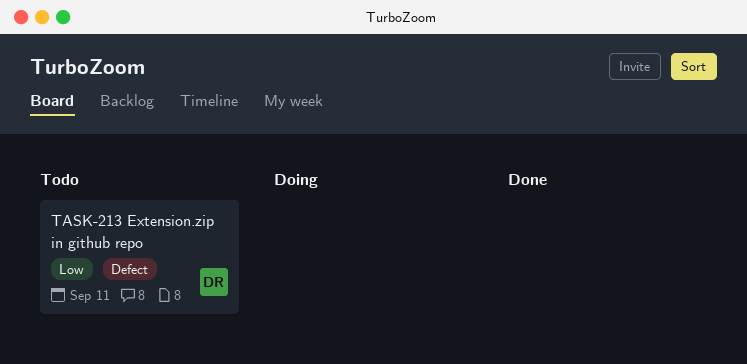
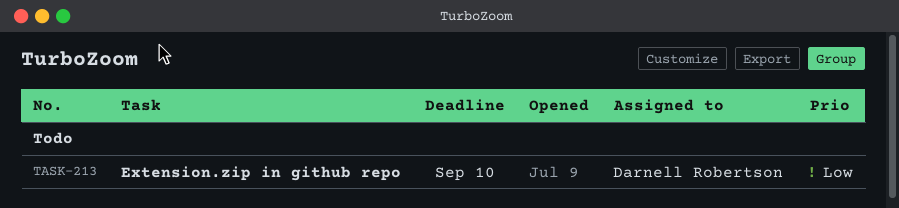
TASK-213, due: Sep 11 -> Sep 10

